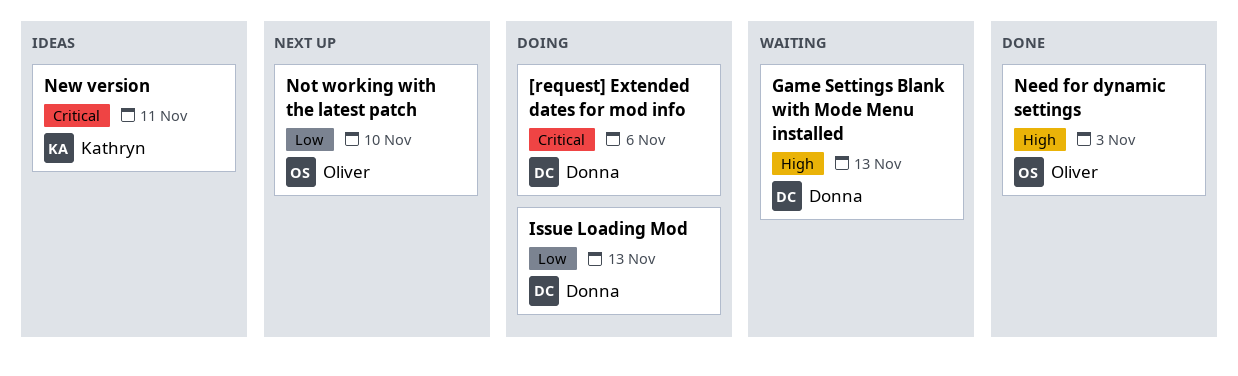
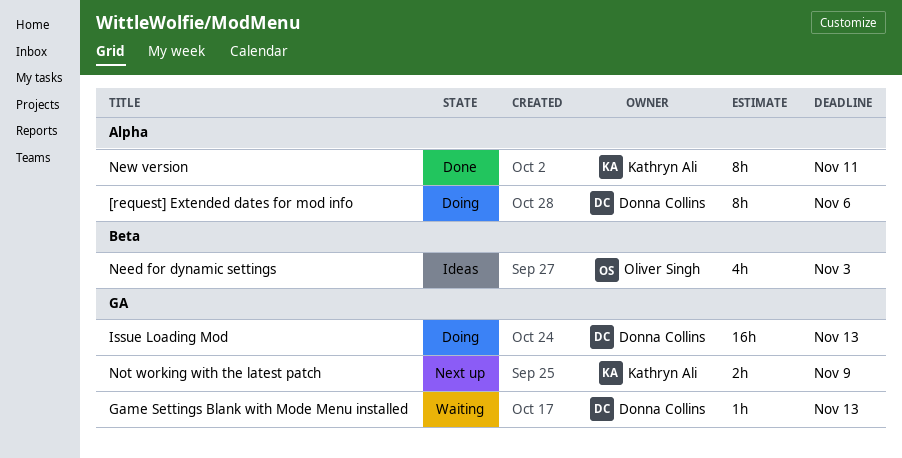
Need for dynamic settings, status: Done -> Ideas
New version, status: Ideas -> Done
Not working with the latest patch, owner: Oliver Singh -> Kathryn Ali
Not working with the latest patch, due: Nov 10 -> Nov 9

